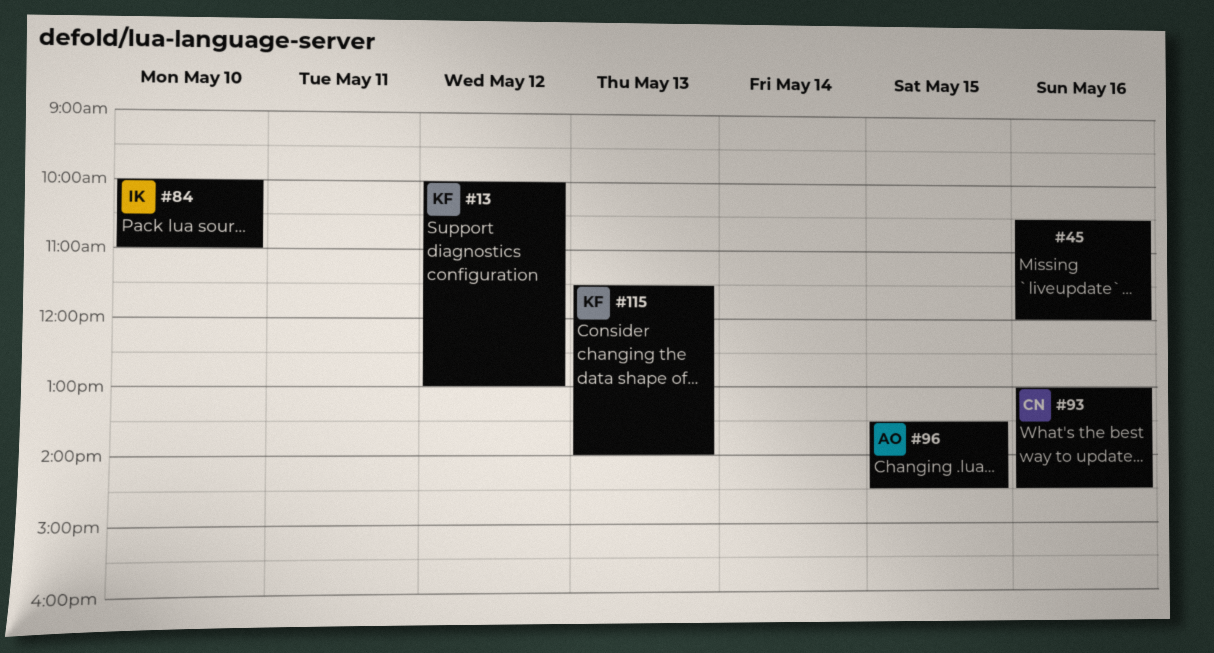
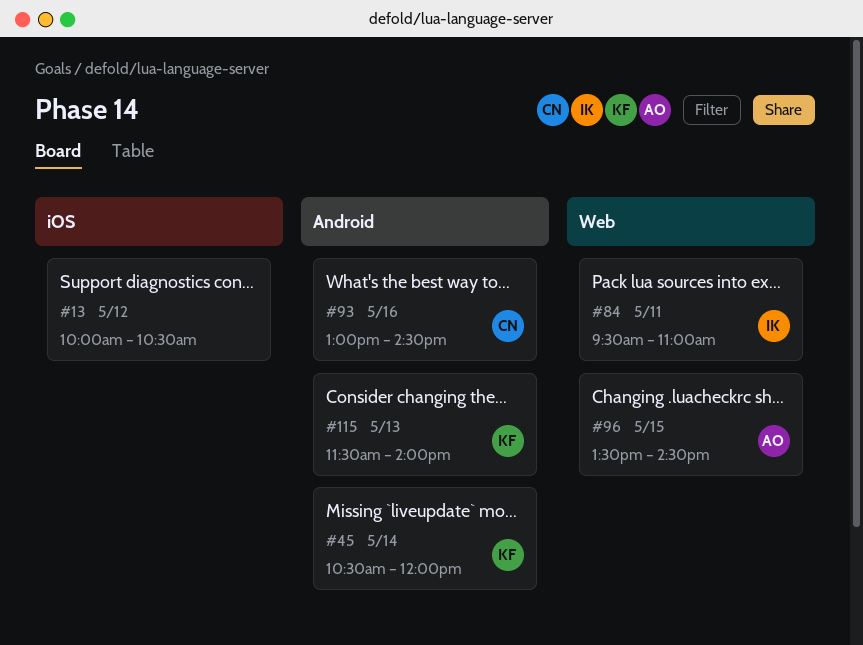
#13, owner: KF -> none
#13, ends: 13:00 -> 10:30
#45, owner: none -> KF
#45, day: May 16 -> May 14
#84, day: May 10 -> May 11
#84, begins: 10:00 -> 09:30

